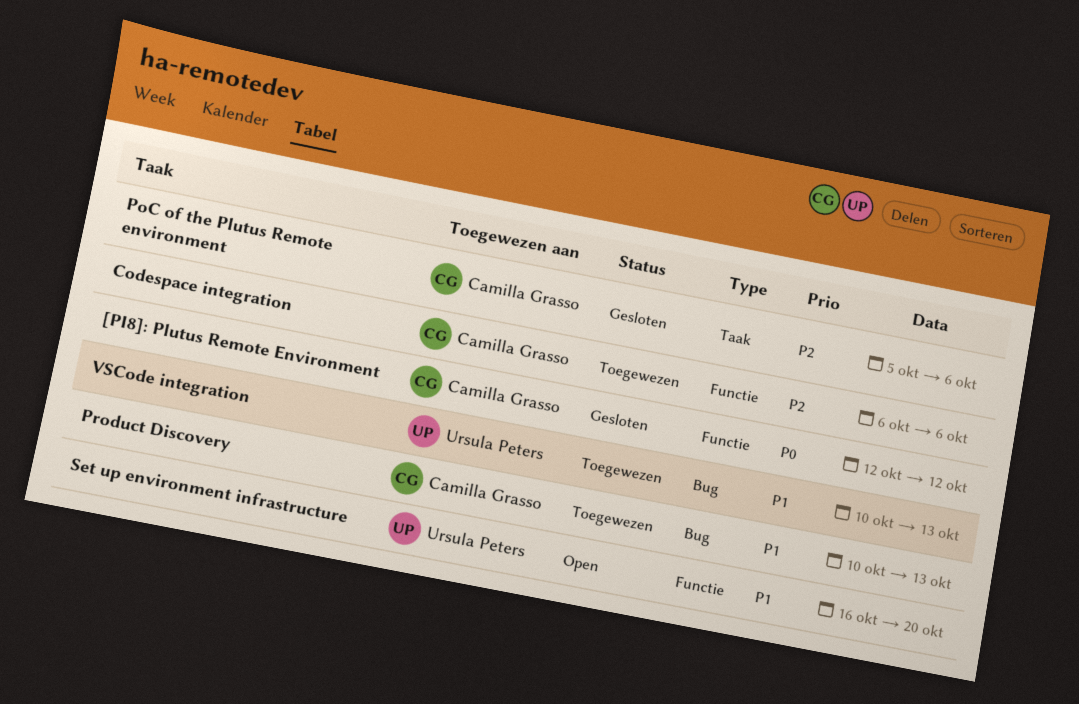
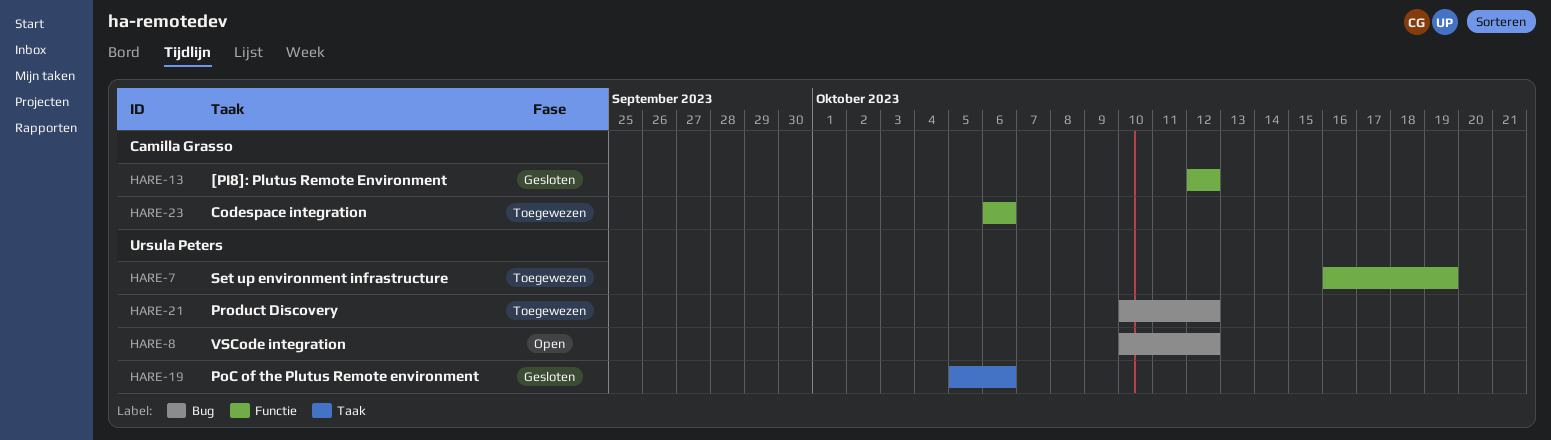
PoC of the Plutus Remote environment, owner: Camilla Grasso -> Ursula Peters
Product Discovery, owner: Camilla Grasso -> Ursula Peters
Product Discovery, due: Oct 13 -> Oct 12
Set up environment infrastructure, status: Open -> Toegewezen
Set up environment infrastructure, due: Oct 20 -> Oct 19
VSCode integration, status: Toegewezen -> Open
VSCode integration, due: Oct 13 -> Oct 12

